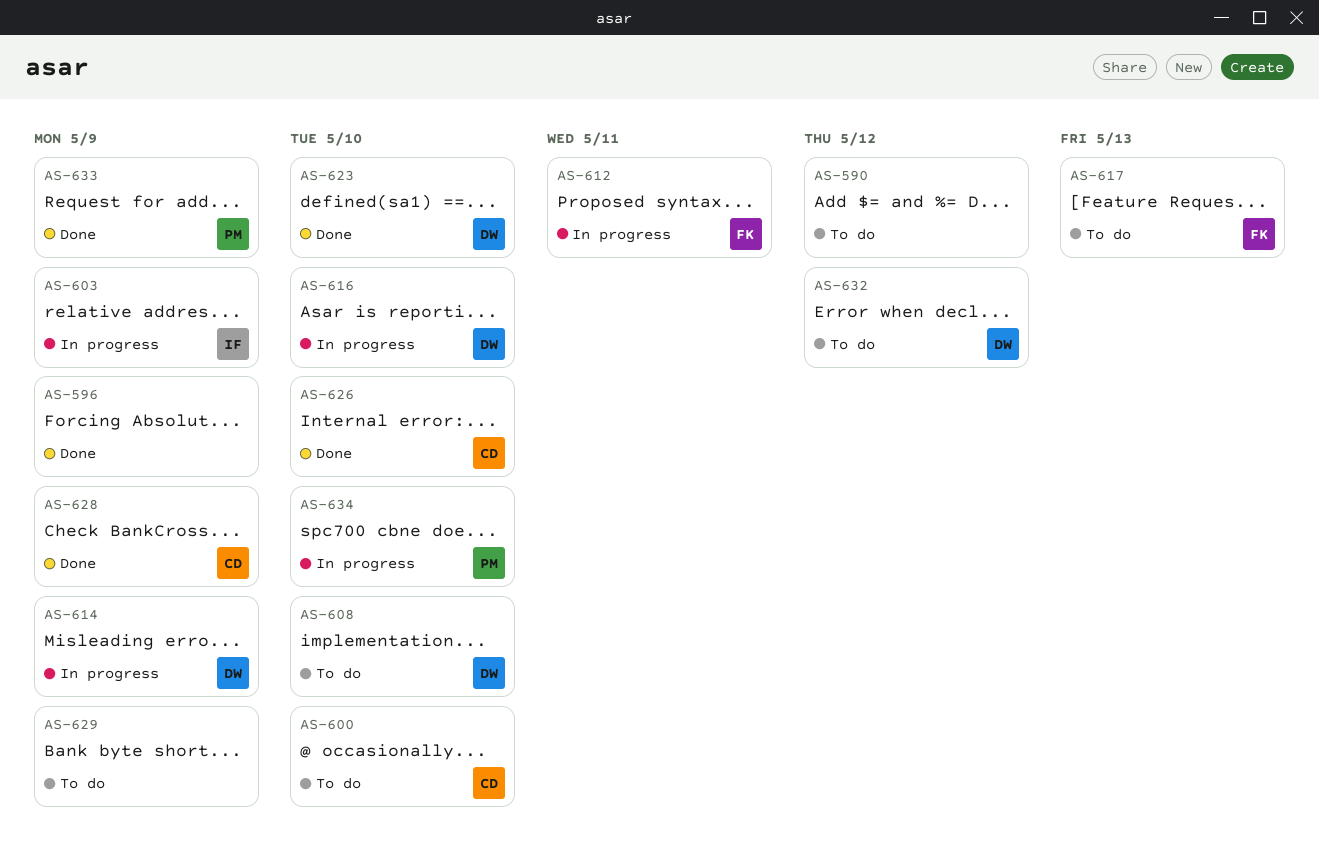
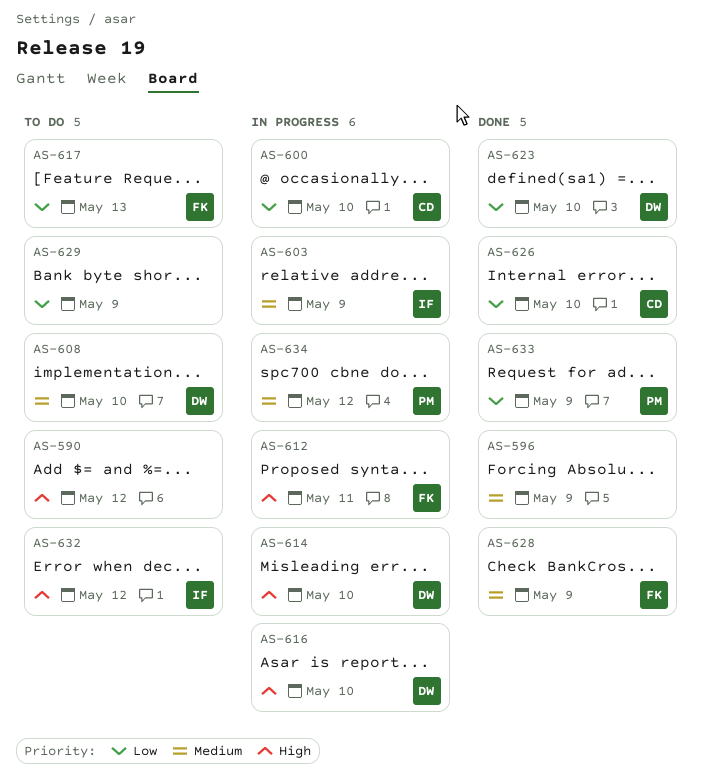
AS-600, status: To do -> In progress
AS-614, due: May 9 -> May 10
AS-628, owner: CD -> FK
AS-632, owner: DW -> IF
AS-634, due: May 10 -> May 12

